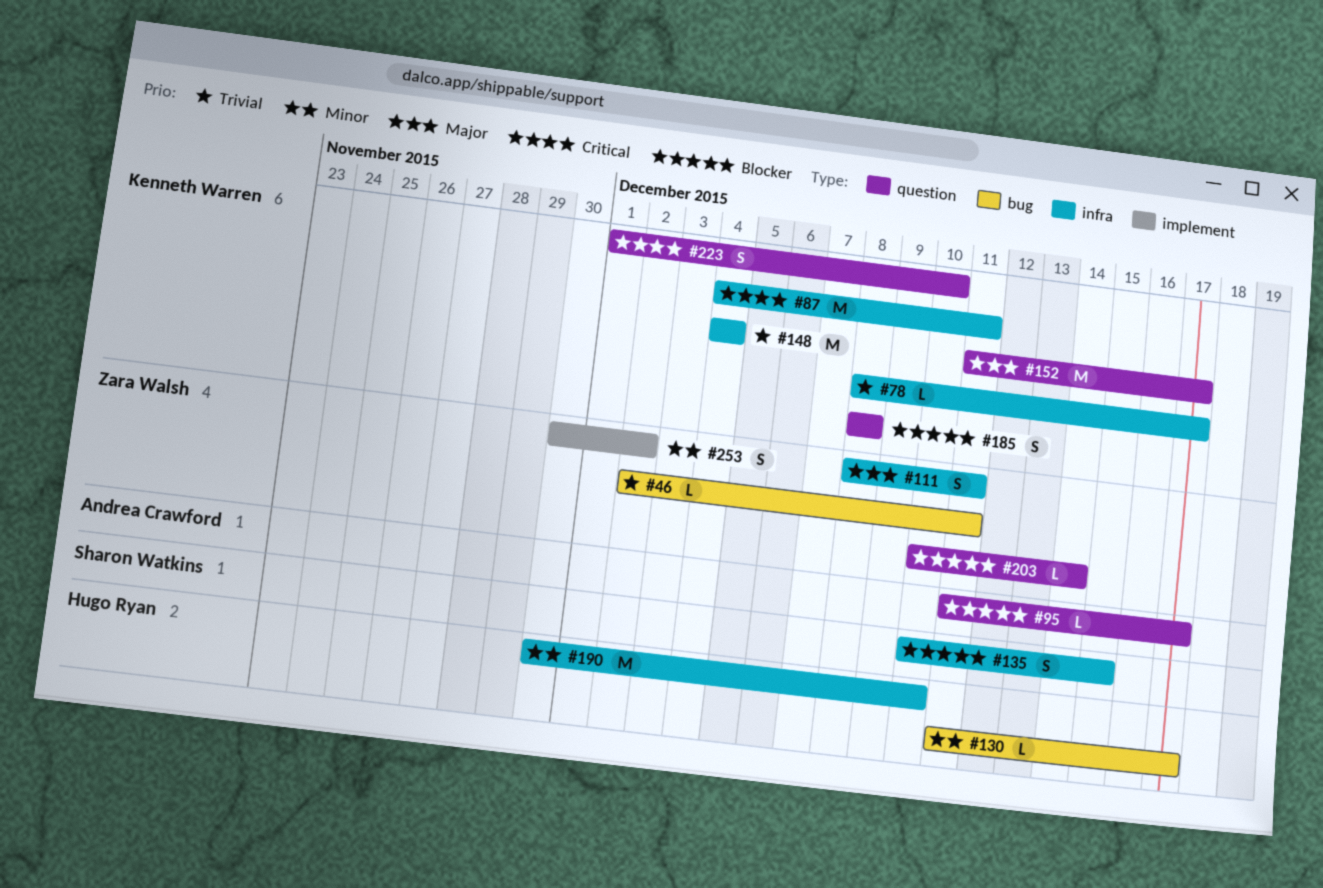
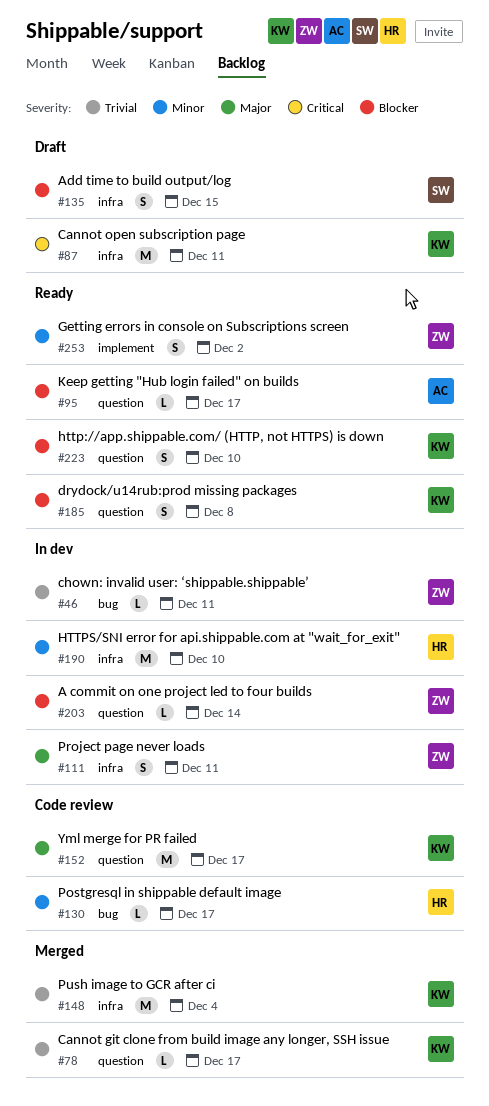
#78, label: infra -> question
#223, priority: Critical -> Blocker

